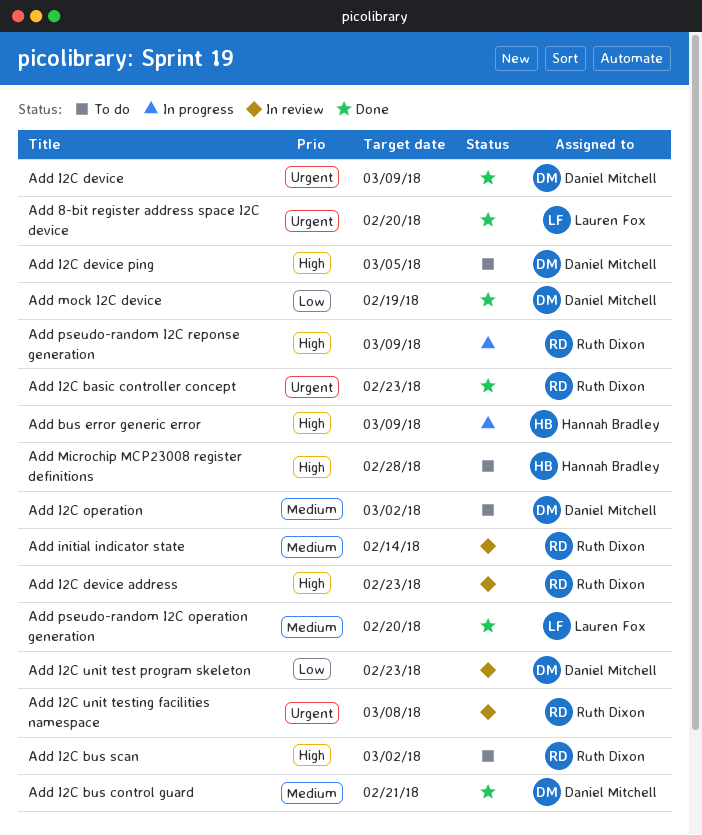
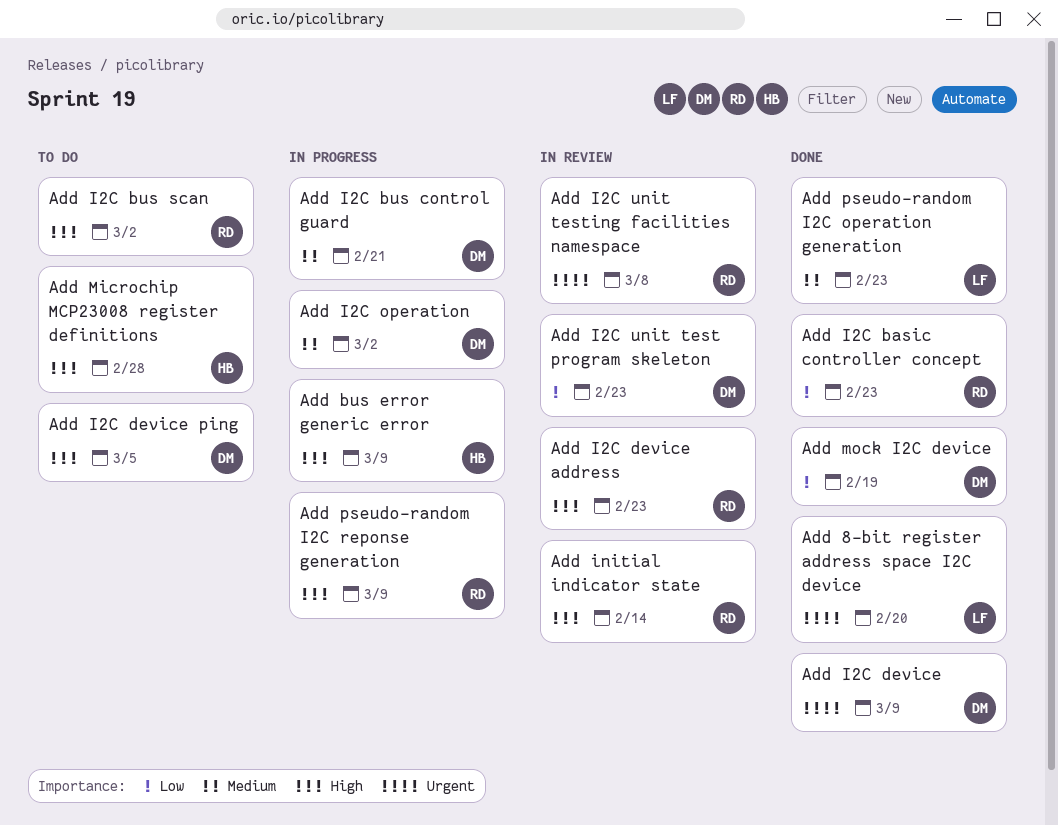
Add I2C basic controller concept, priority: Urgent -> Low
Add I2C bus control guard, status: Done -> In progress
Add I2C operation, status: To do -> In progress
Add initial indicator state, priority: Medium -> High
Add pseudo-random I2C operation generation, due: Feb 20 -> Feb 23

